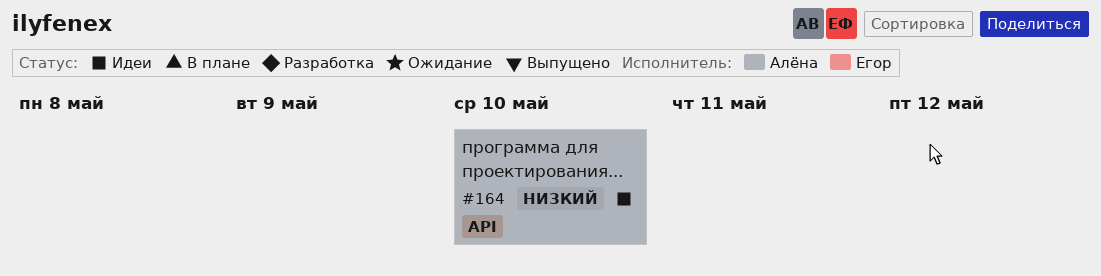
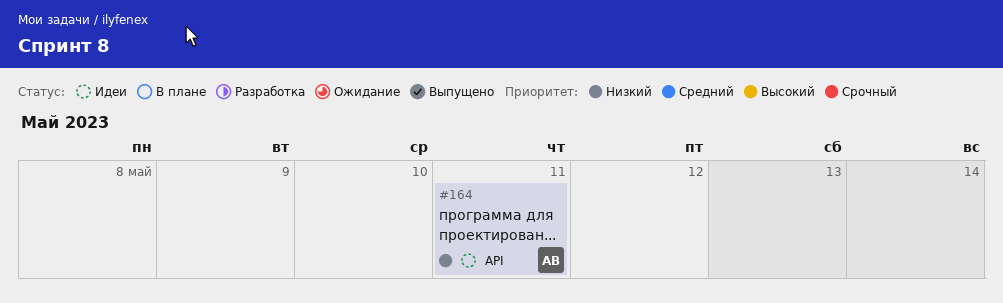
#164, due: May 10 -> May 11

